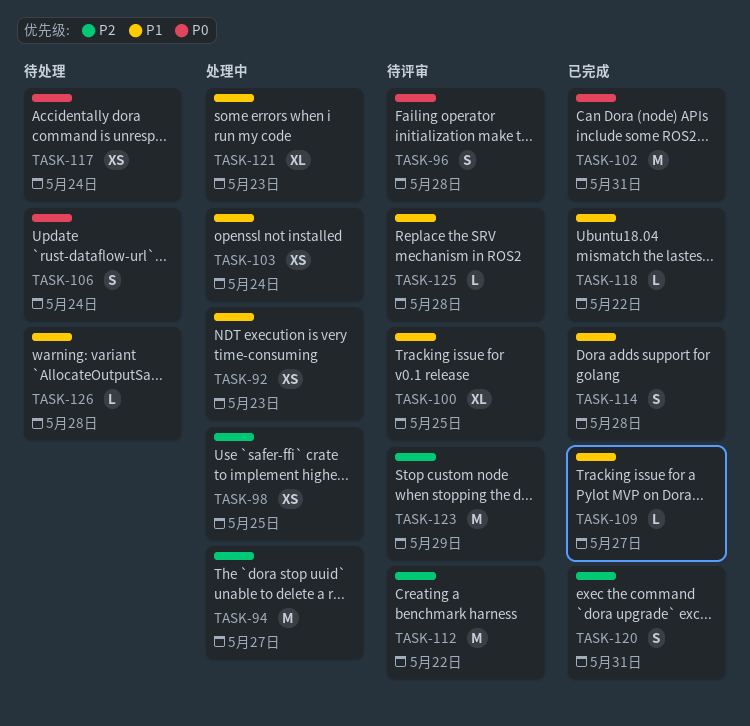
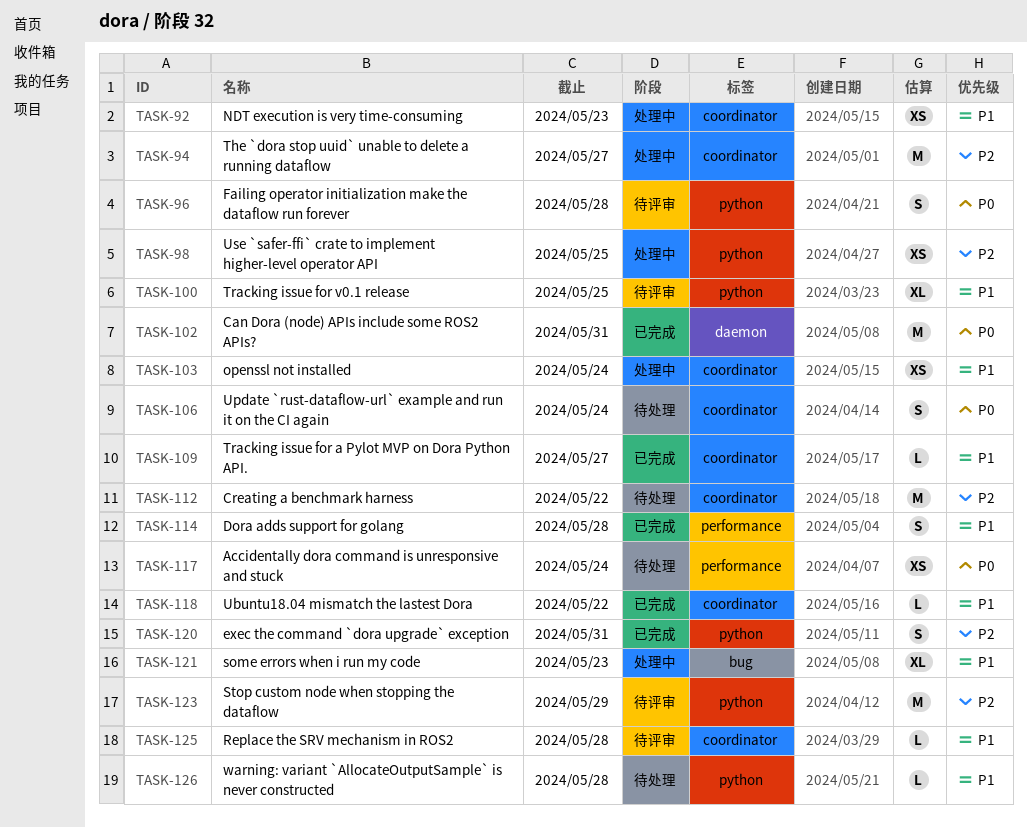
TASK-112, status: 待评审 -> 待处理

